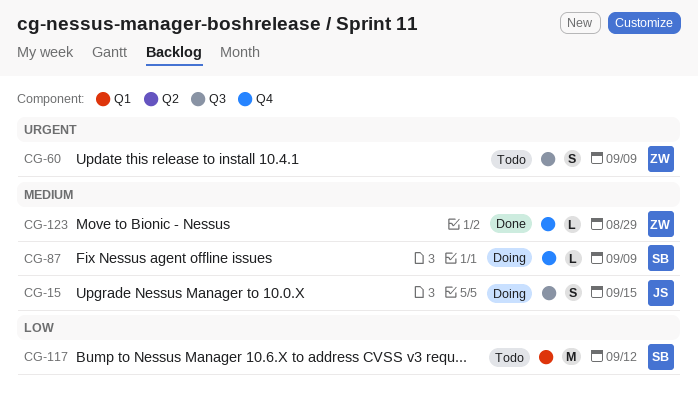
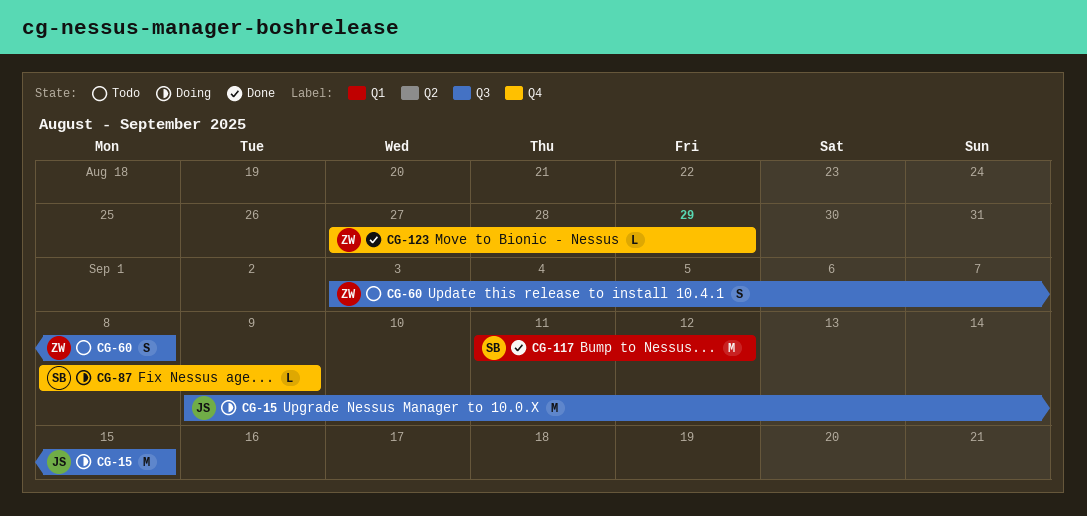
CG-15, estimate: S -> M
CG-60, due: Sep 9 -> Sep 8
CG-117, status: Todo -> Done

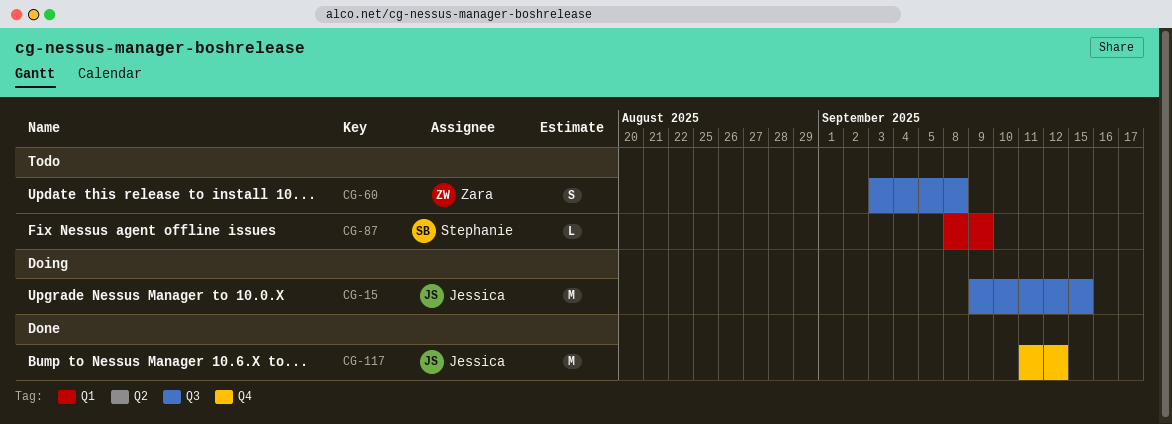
CG-87, status: Doing -> Todo
CG-87, label: Q4 -> Q1
CG-117, owner: Stephanie -> Jessica
CG-117, label: Q1 -> Q4
CG-123: present -> none

